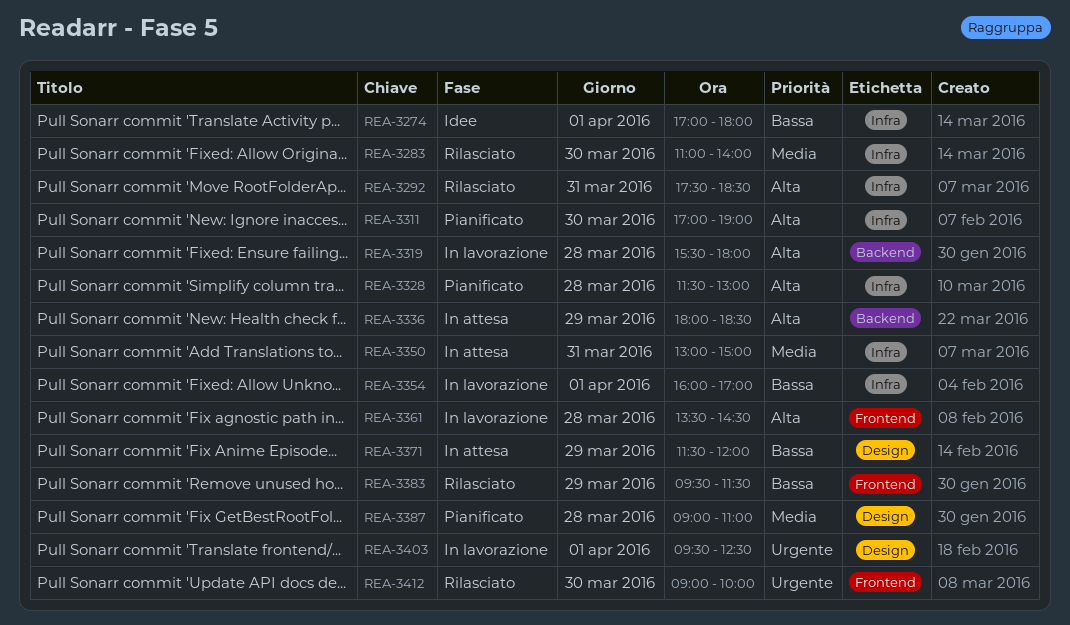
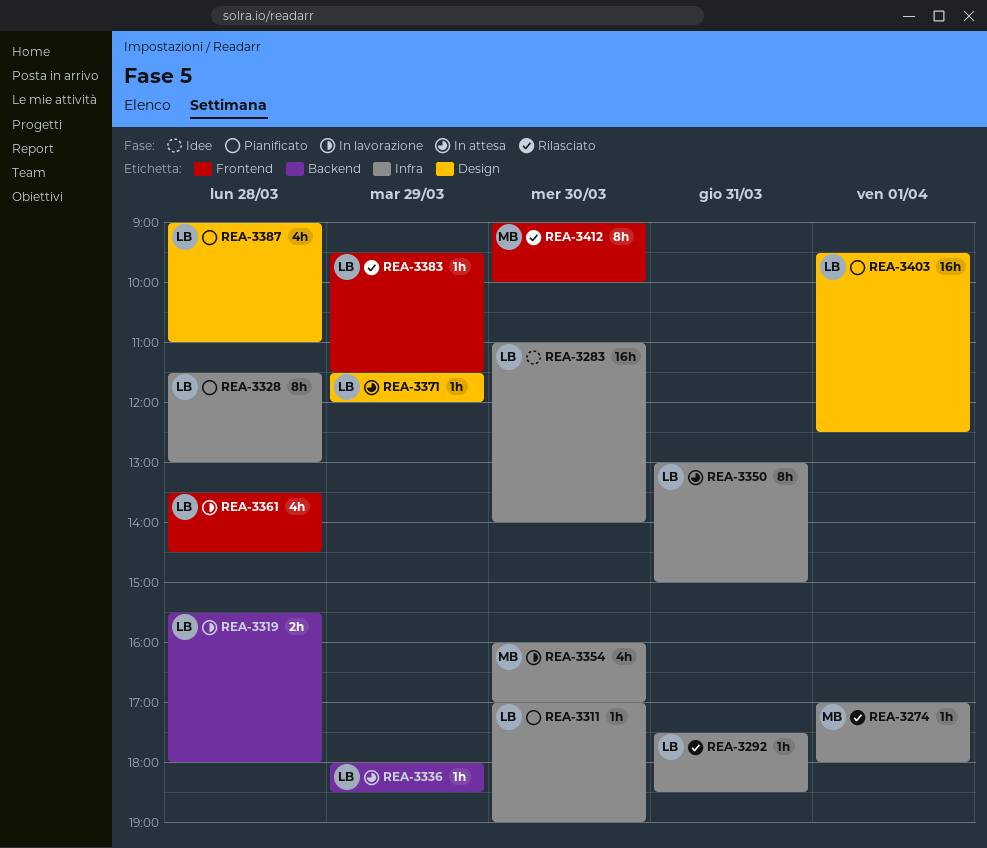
REA-3274, status: Idee -> Rilasciato
REA-3283, status: Rilasciato -> Idee
REA-3354, day: Apr 1 -> Mar 30
REA-3403, status: In lavorazione -> Pianificato

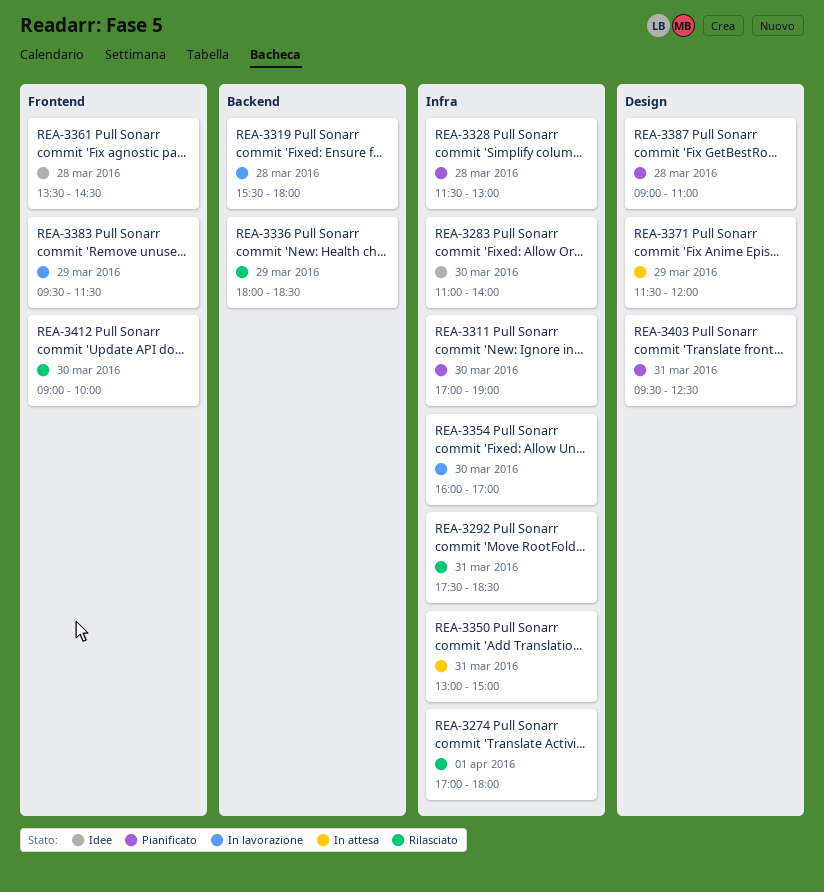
REA-3336, status: In attesa -> Rilasciato
REA-3361, status: In lavorazione -> Idee
REA-3383, status: Rilasciato -> In lavorazione
REA-3403, day: Apr 1 -> Mar 31

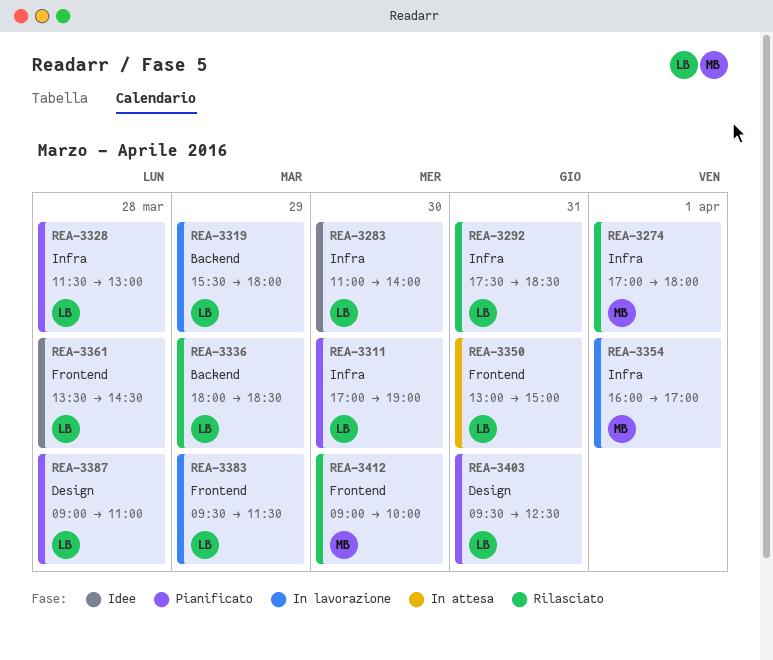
REA-3319, day: Mar 28 -> Mar 29
REA-3350, label: Infra -> Frontend
REA-3354, day: Mar 30 -> Apr 1
REA-3371: present -> none

